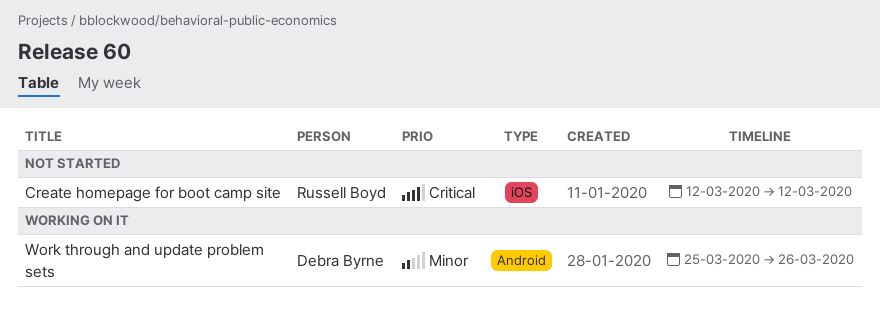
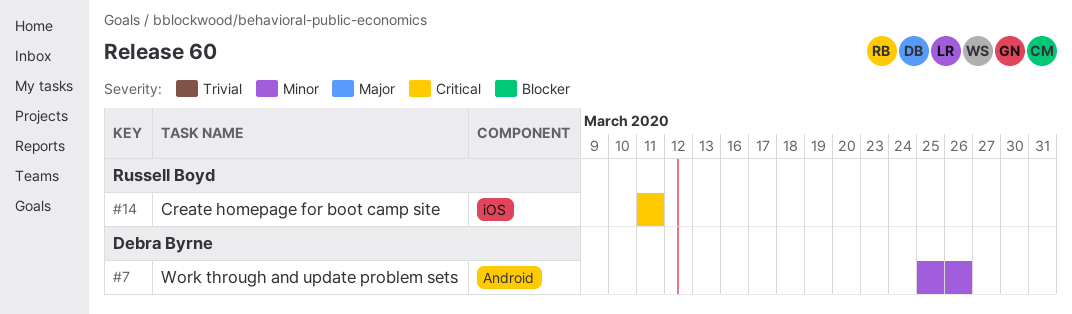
Create homepage for boot camp site, start: Mar 12 -> Mar 11
Create homepage for boot camp site, due: Mar 12 -> Mar 11

